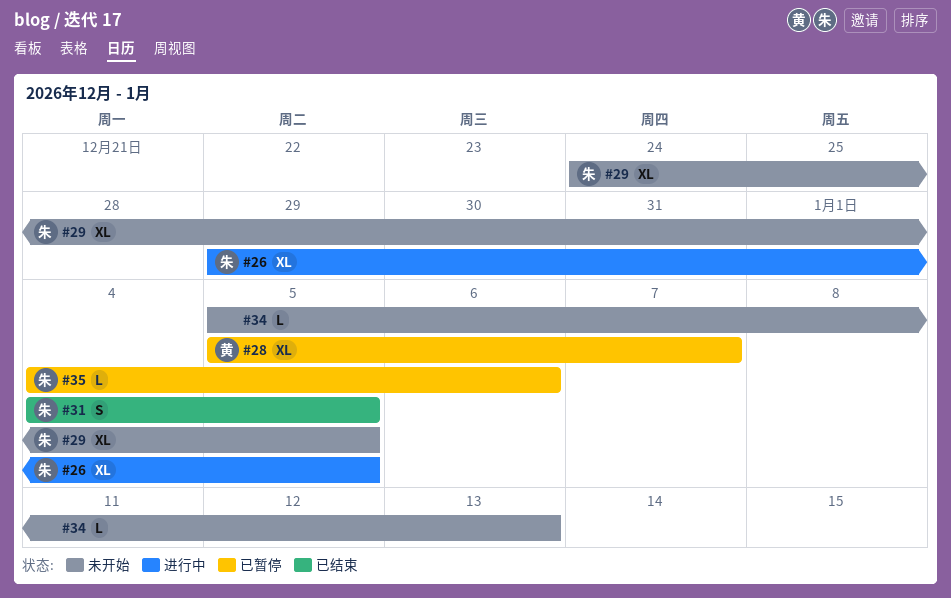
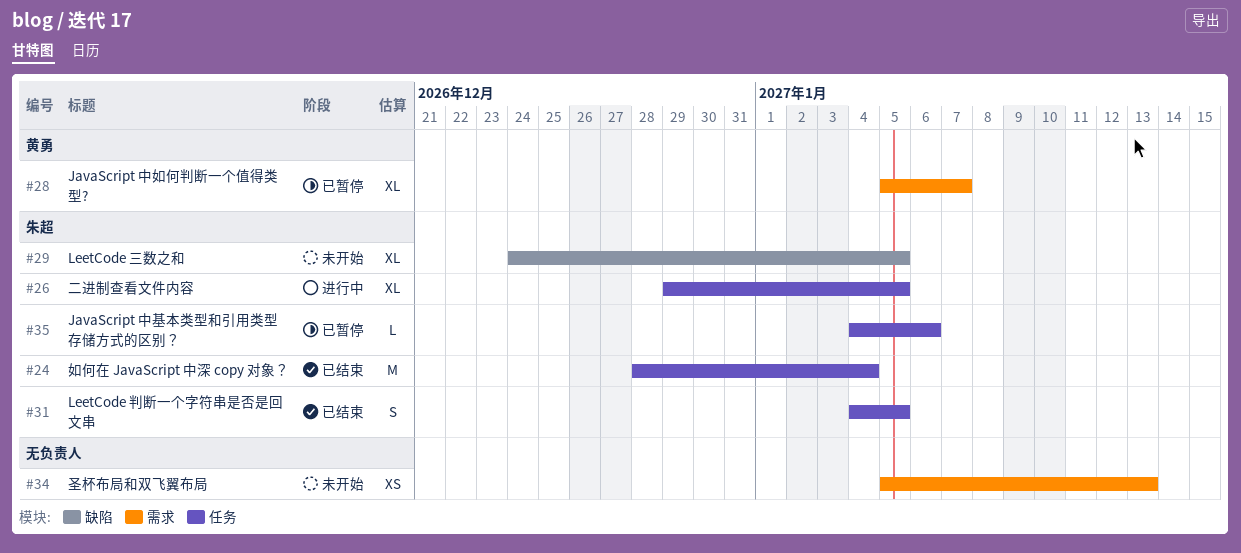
#24: none -> present
#34, estimate: L -> XS

